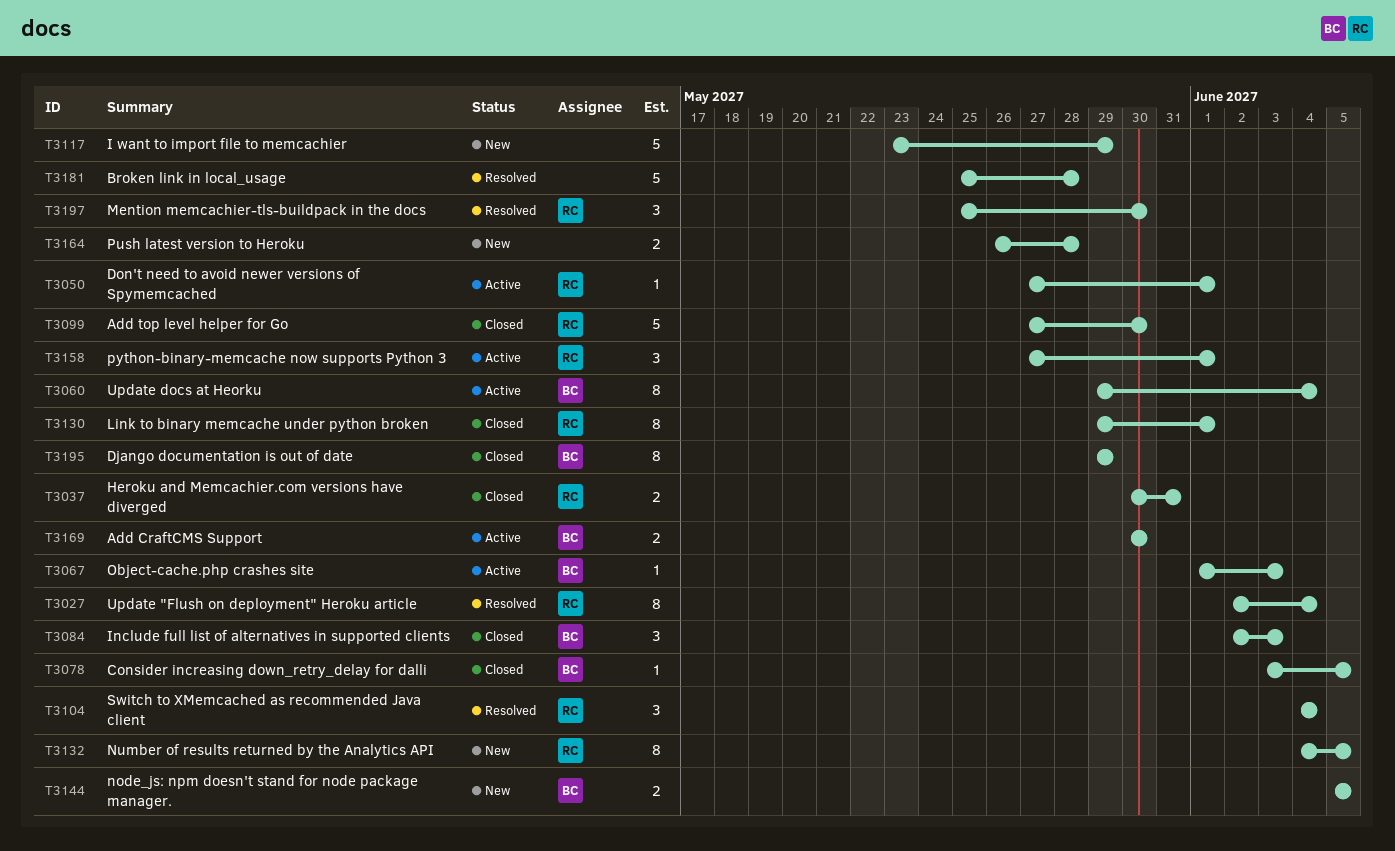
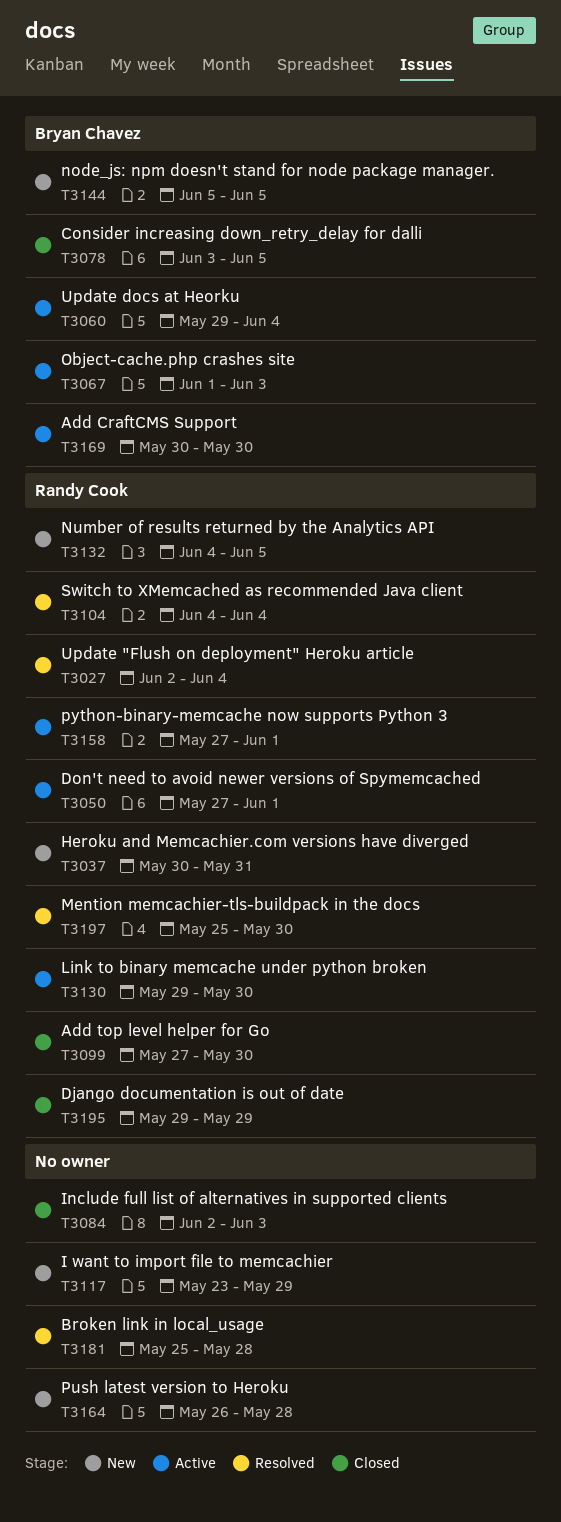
T3037, status: Closed -> New
T3084, owner: Bryan Chavez -> none
T3130, status: Closed -> Active
T3130, due: Jun 1 -> May 30
T3195, owner: Bryan Chavez -> Randy Cook

